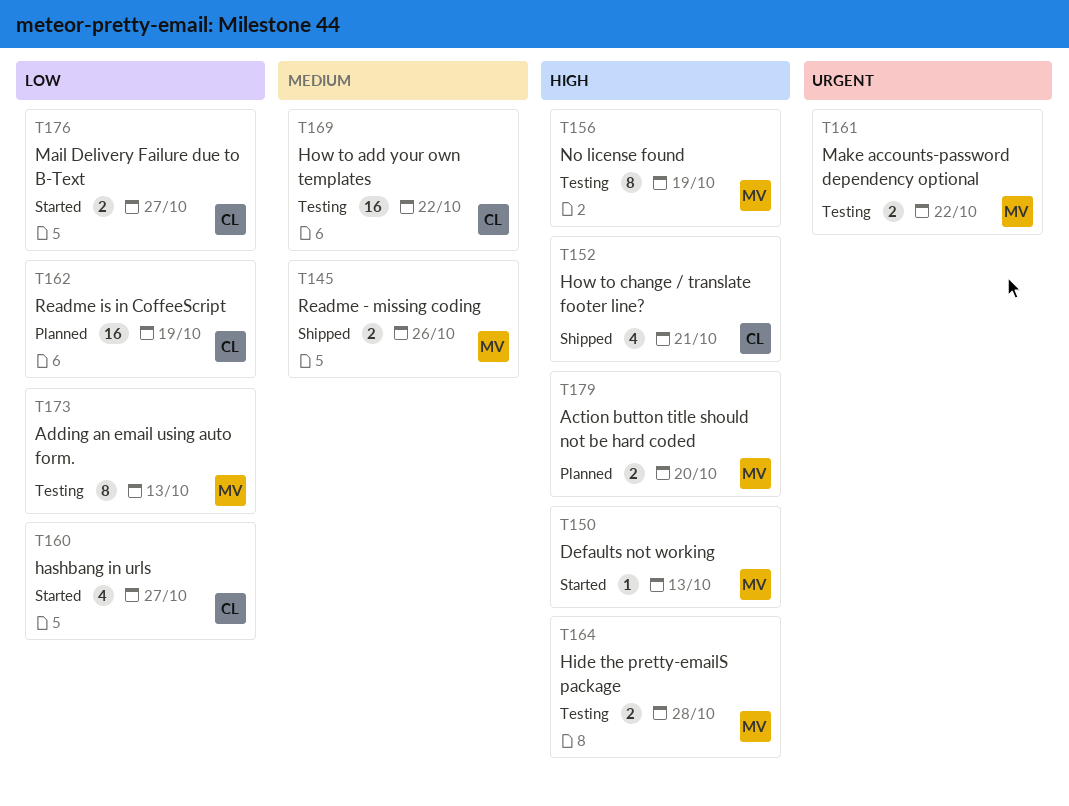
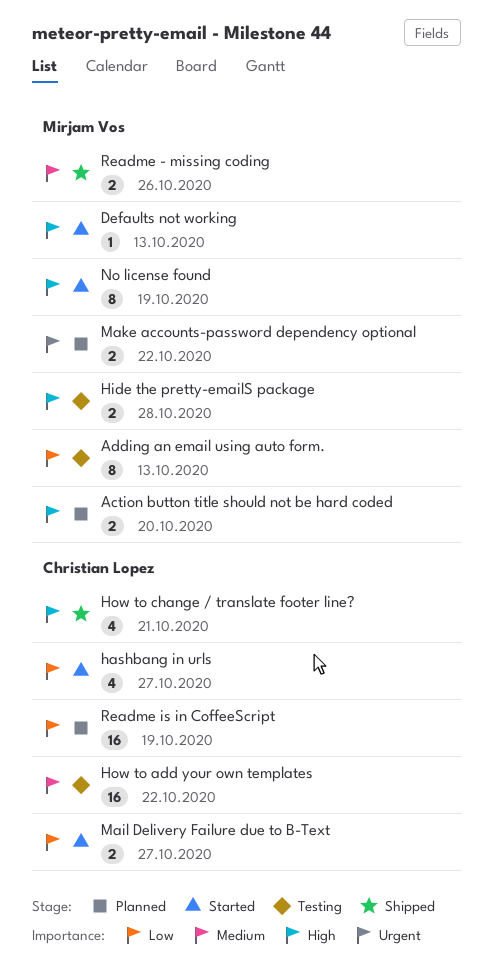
Make accounts-password dependency optional, status: Testing -> Planned
No license found, status: Testing -> Started

